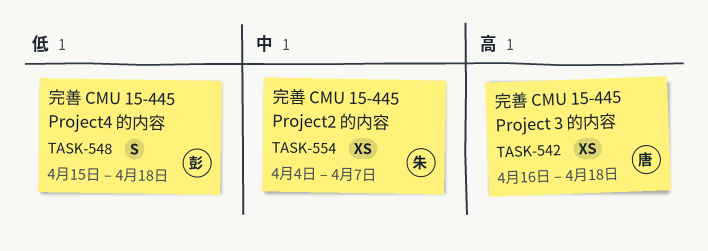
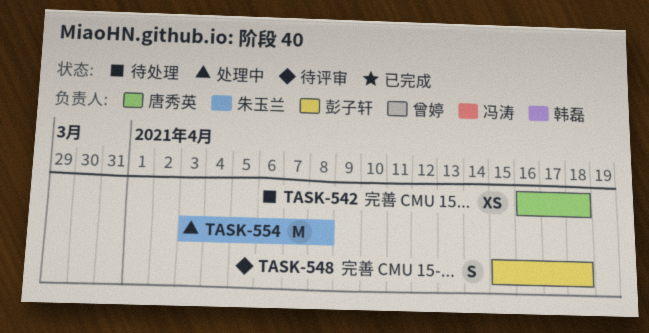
TASK-554, estimate: XS -> M
TASK-554, start: Apr 4 -> Apr 3
TASK-554, due: Apr 7 -> Apr 8

